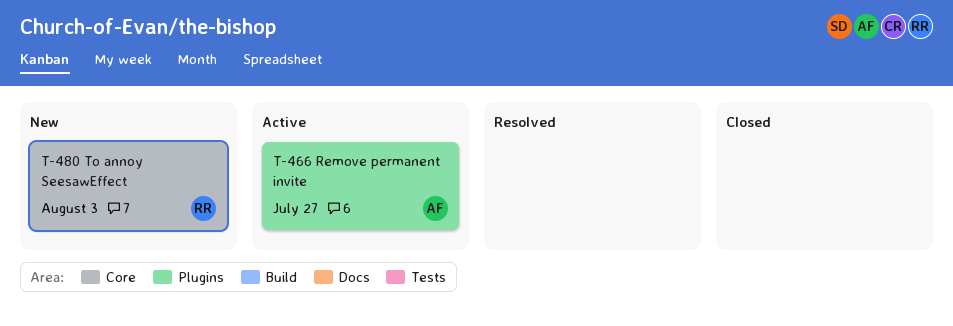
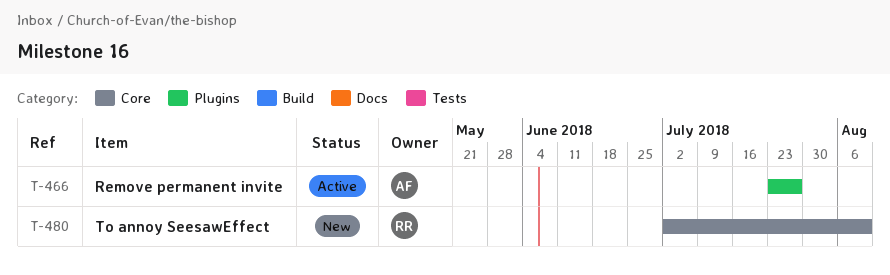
T-480, due: Aug 3 -> Aug 10

